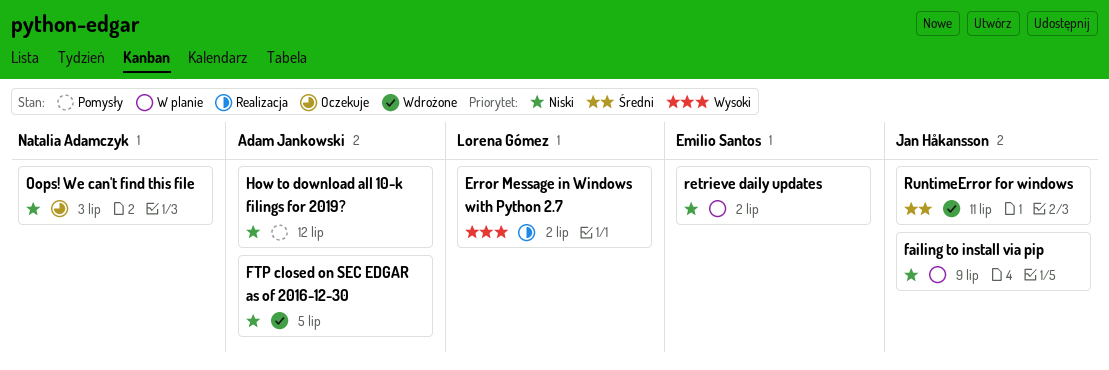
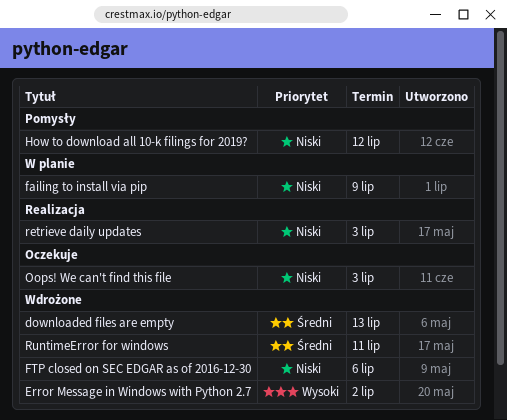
downloaded files are empty: none -> present
Error Message in Windows with Python 2.7, status: Realizacja -> Wdrożone
FTP closed on SEC EDGAR as of 2016-12-30, due: Jul 5 -> Jul 6
retrieve daily updates, status: W planie -> Realizacja
retrieve daily updates, due: Jul 2 -> Jul 3

